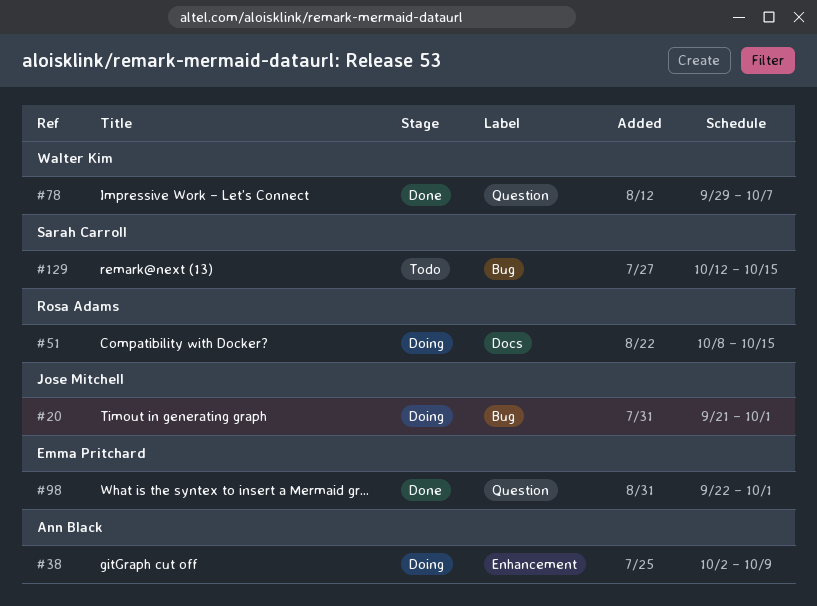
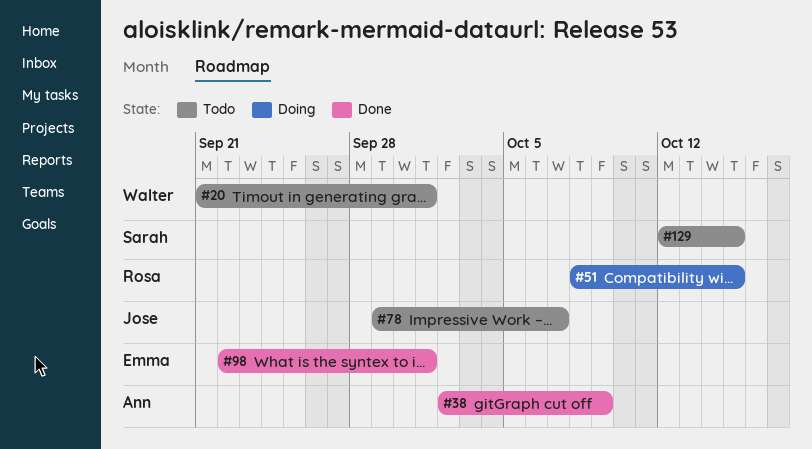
#20, status: Doing -> Todo
#20, owner: Jose Mitchell -> Walter Kim
#38, status: Doing -> Done
#78, status: Done -> Todo
#78, owner: Walter Kim -> Jose Mitchell

